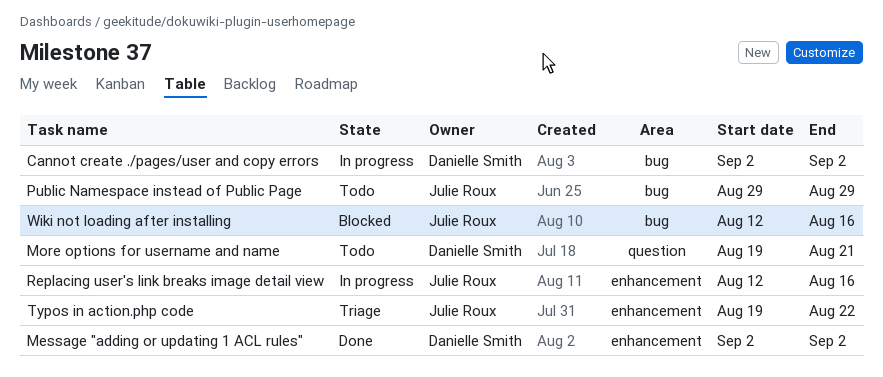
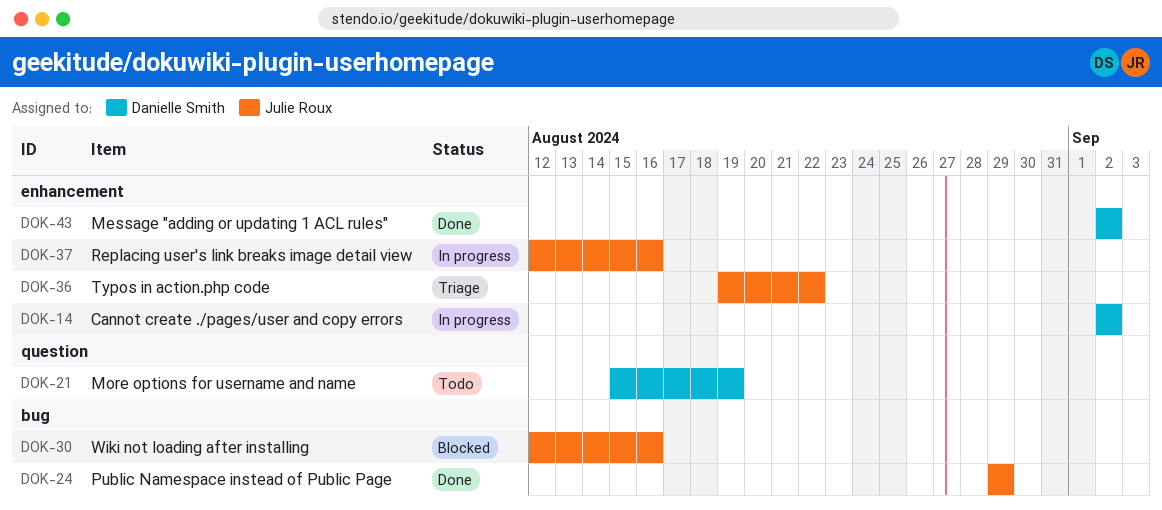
Cannot create ./pages/user and copy errors, label: bug -> enhancement
More options for username and name, start: Aug 19 -> Aug 15
More options for username and name, due: Aug 21 -> Aug 19
Public Namespace instead of Public Page, status: Todo -> Done

